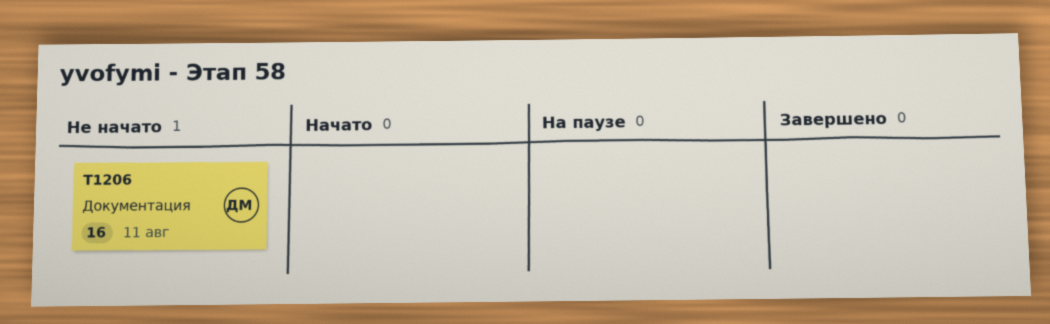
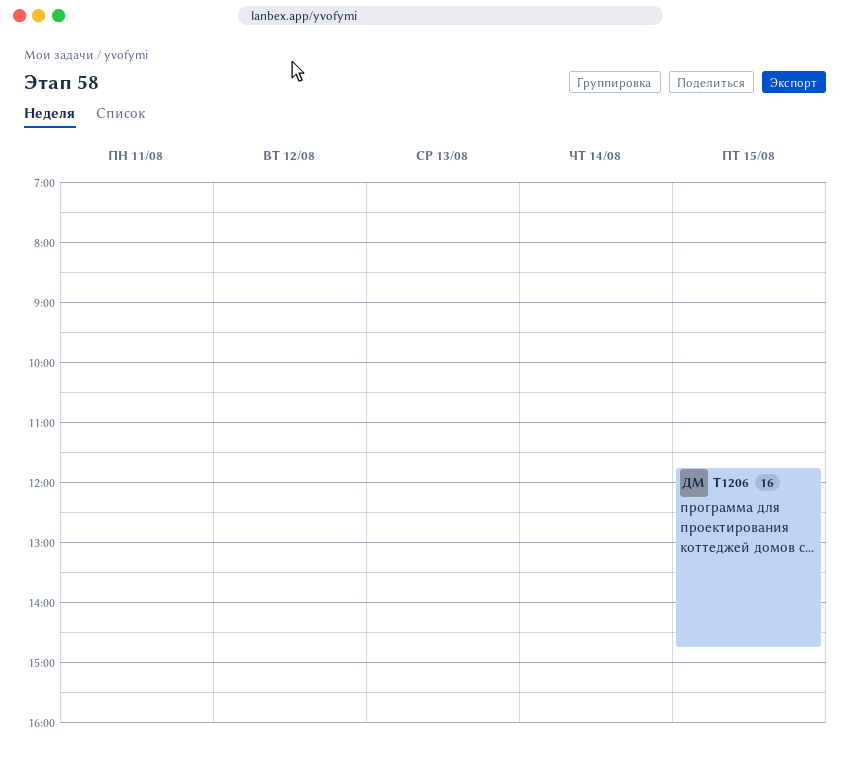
T1206, day: Aug 11 -> Aug 15

